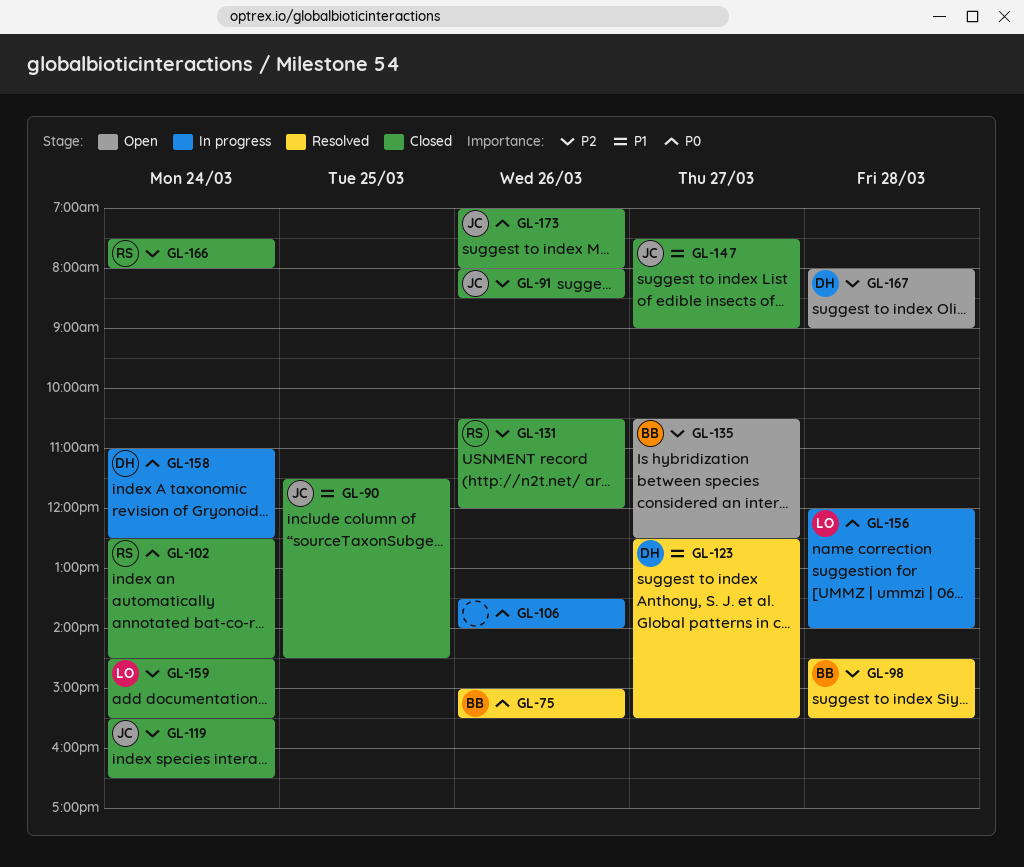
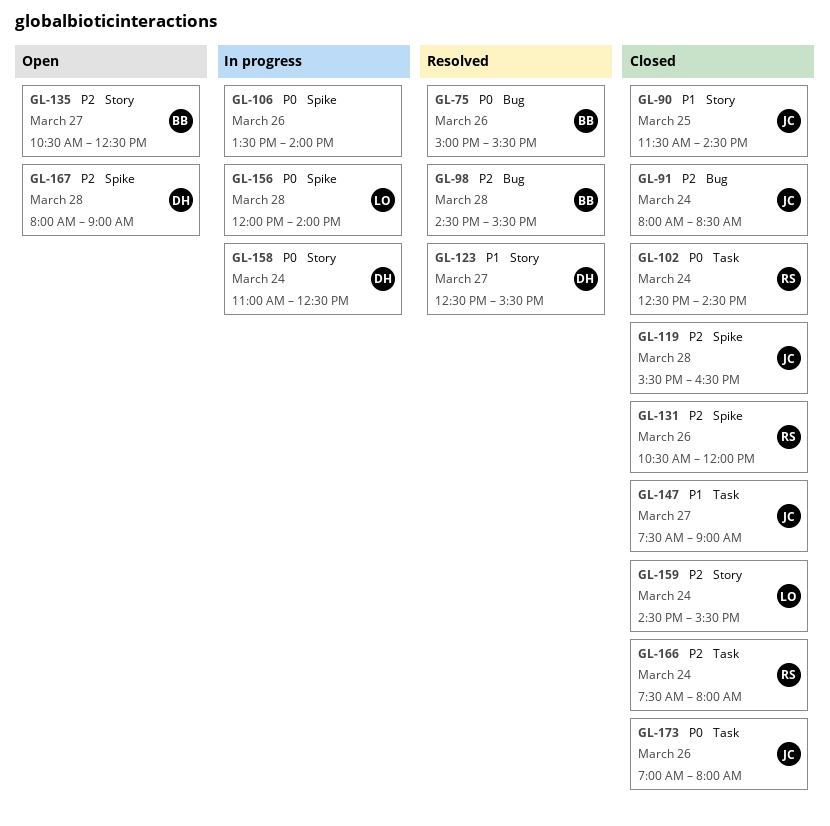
GL-91, day: Mar 26 -> Mar 24
GL-119, day: Mar 24 -> Mar 28

